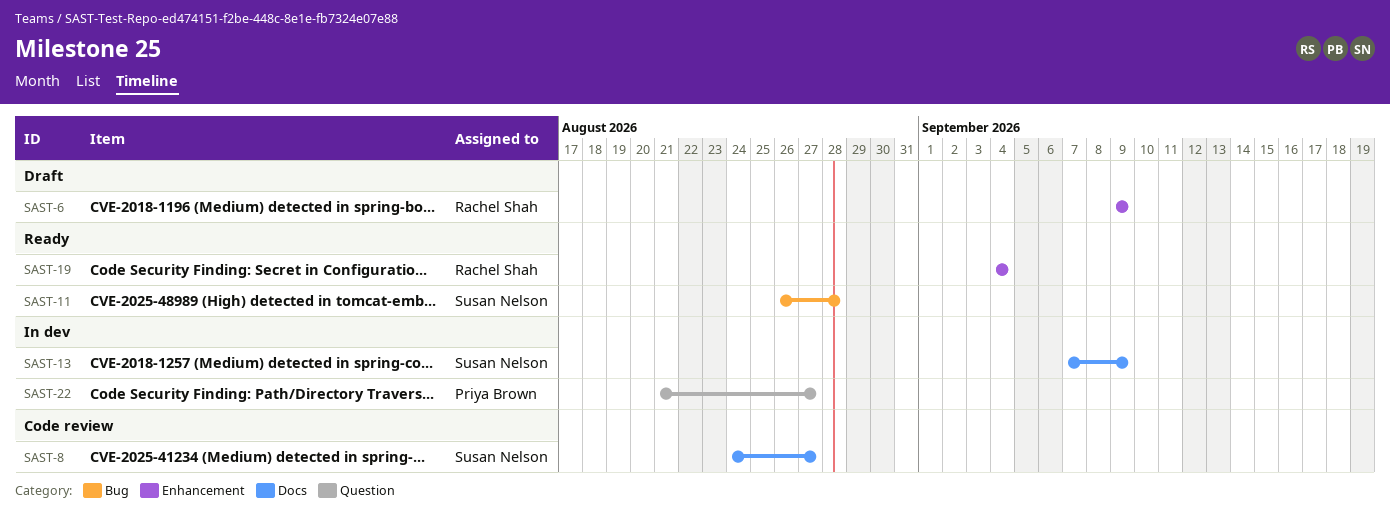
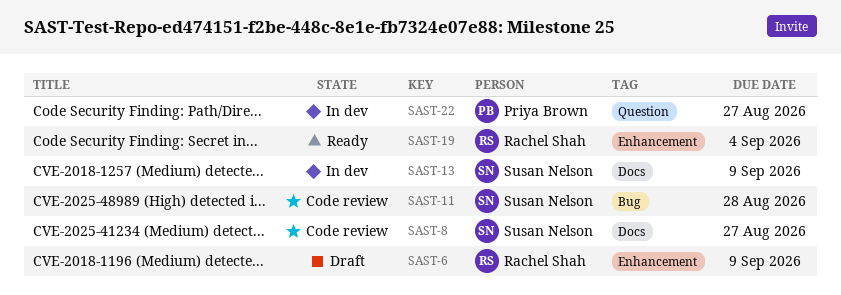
SAST-11, status: Ready -> Code review

